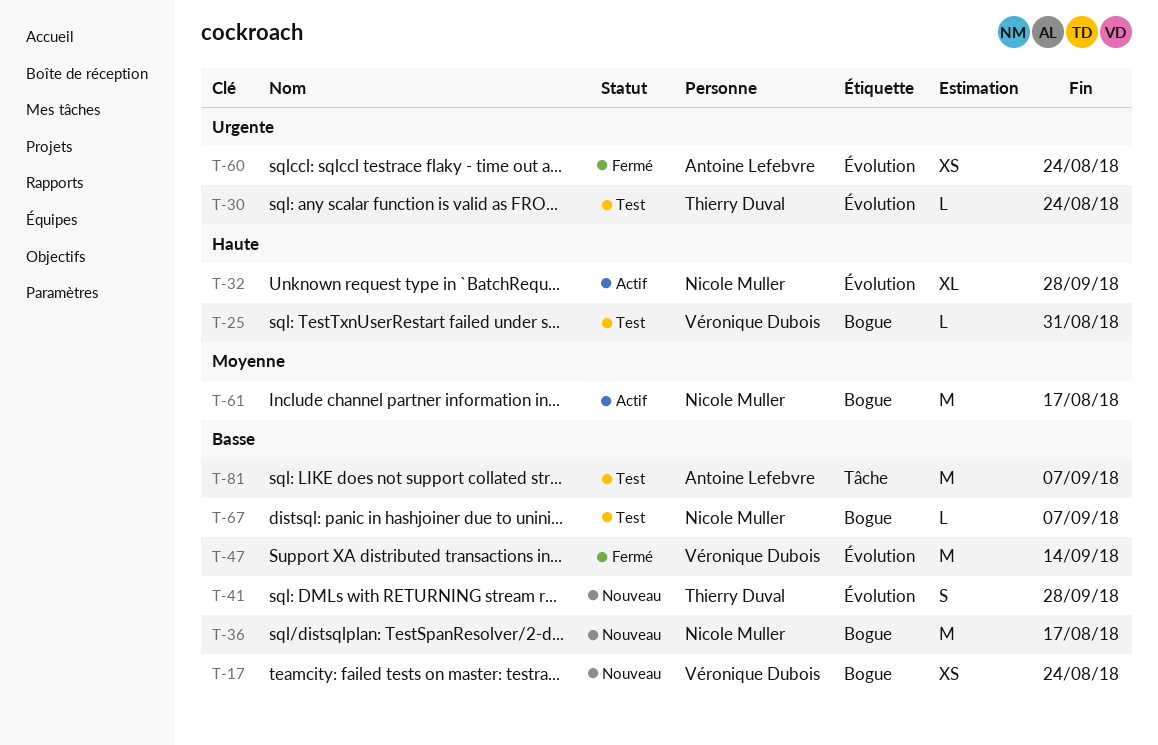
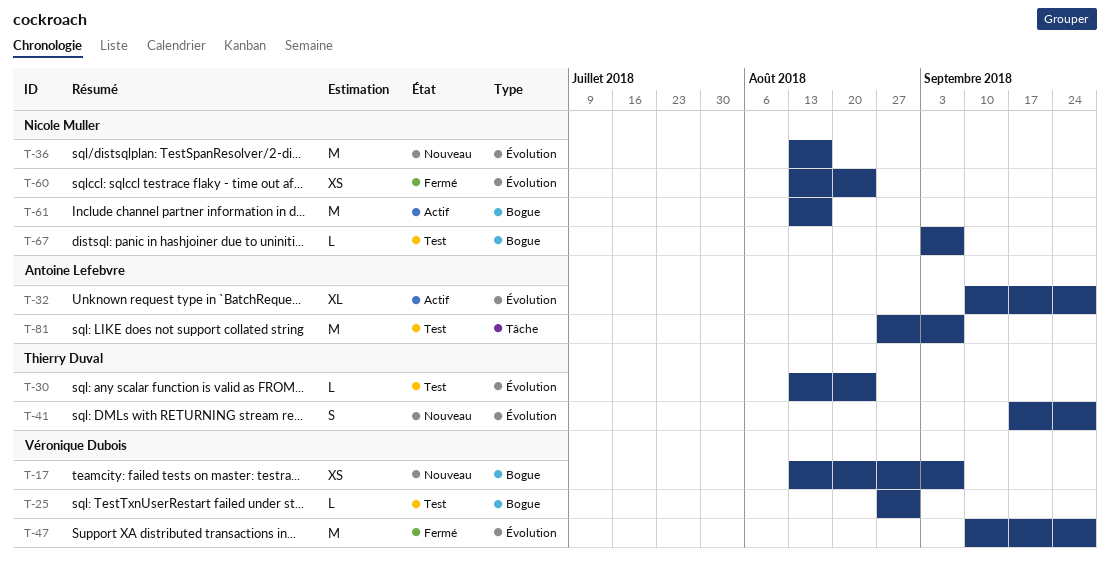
T-17, due: Aug 24 -> Sep 7
T-32, owner: Nicole Muller -> Antoine Lefebvre
T-36, label: Bogue -> Évolution
T-47, due: Sep 14 -> Sep 28
T-60, owner: Antoine Lefebvre -> Nicole Muller

